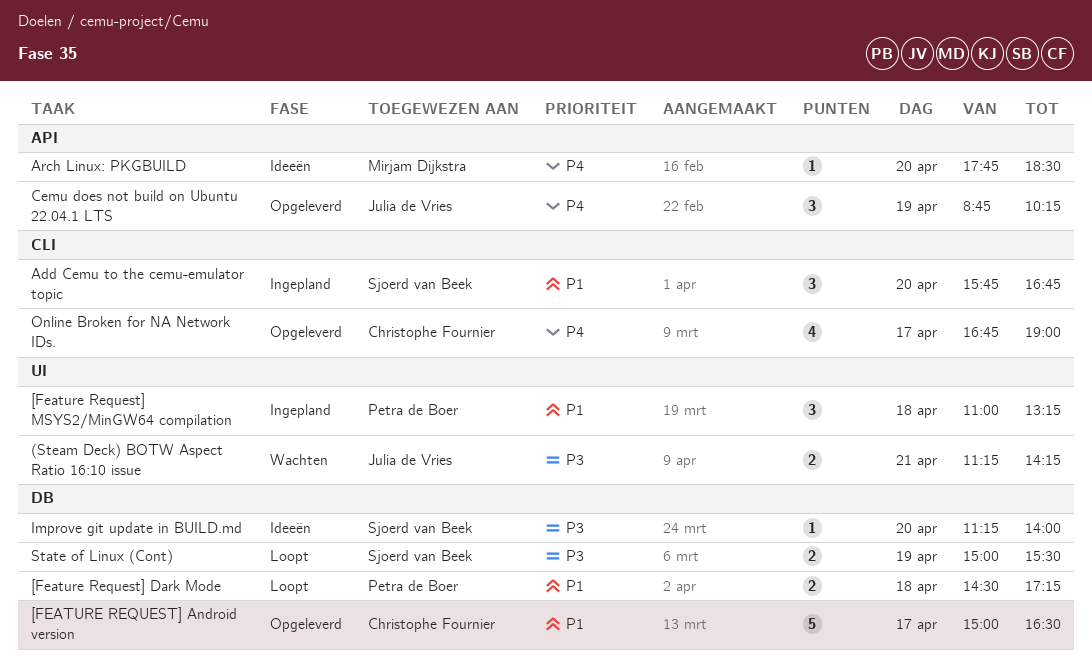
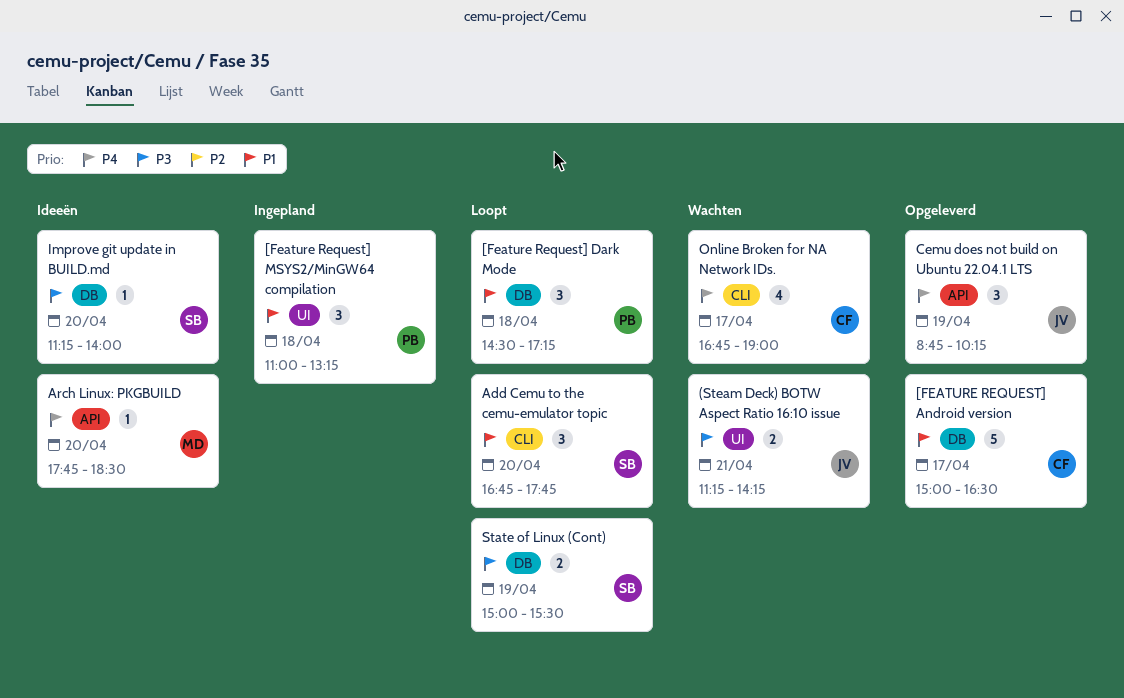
[Feature Request] Dark Mode, estimate: 2 -> 3
Add Cemu to the cemu-emulator topic, status: Ingepland -> Loopt
Add Cemu to the cemu-emulator topic, begins: 15:45 -> 16:45
Add Cemu to the cemu-emulator topic, ends: 16:45 -> 17:45
Online Broken for NA Network IDs., status: Opgeleverd -> Wachten

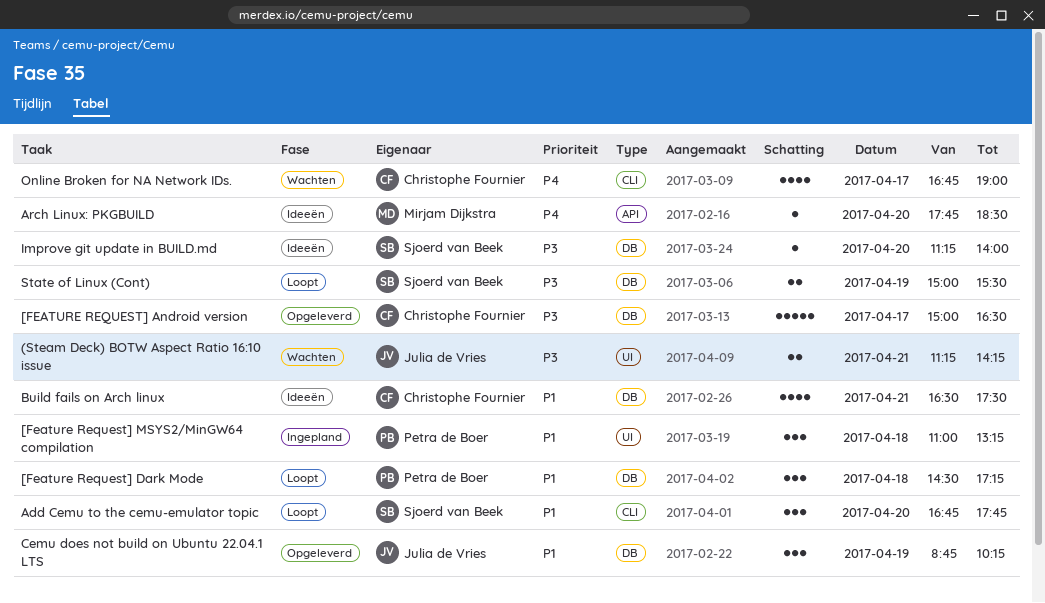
[FEATURE REQUEST] Android version, priority: P1 -> P3
Build fails on Arch linux: none -> present
Cemu does not build on Ubuntu 22.04.1 LTS, priority: P4 -> P1
Cemu does not build on Ubuntu 22.04.1 LTS, label: API -> DB

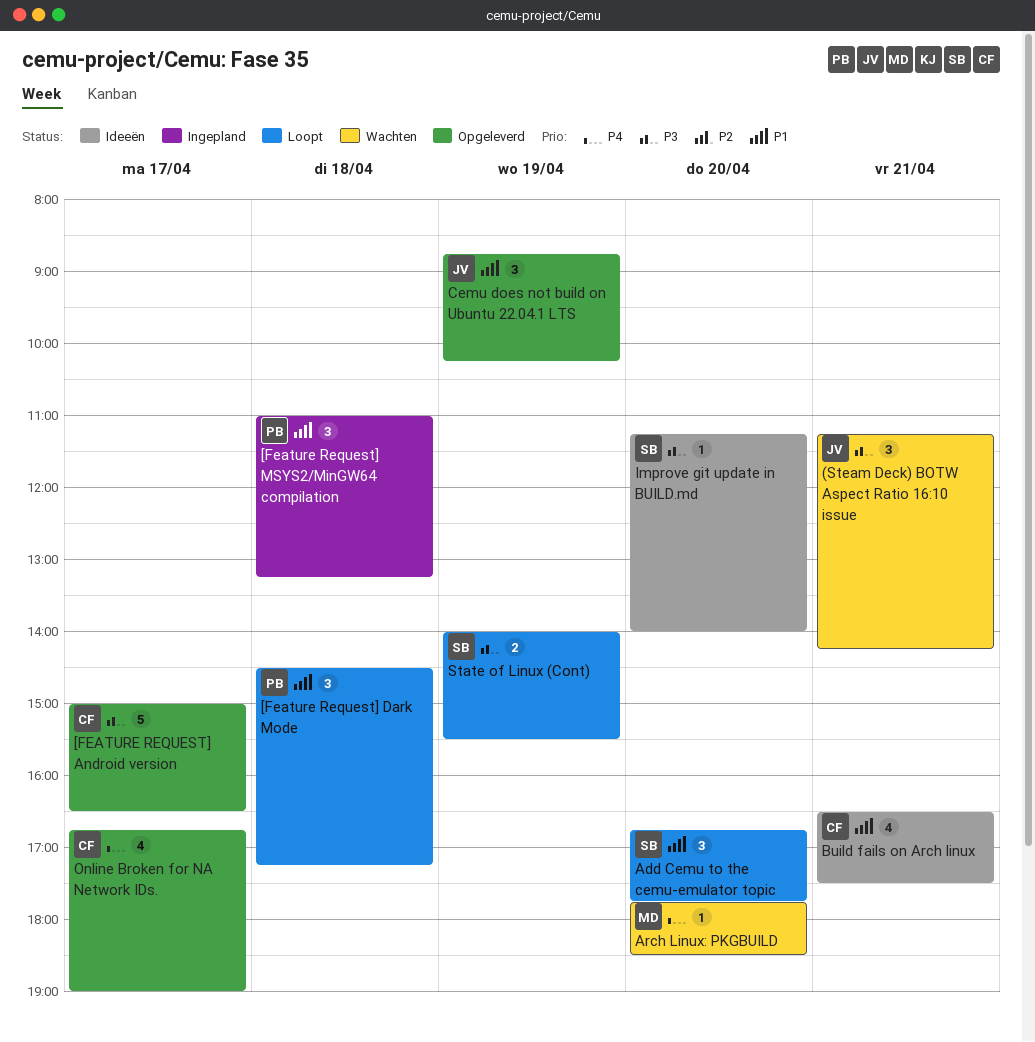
(Steam Deck) BOTW Aspect Ratio 16:10 issue, estimate: 2 -> 3
Arch Linux: PKGBUILD, status: Ideeën -> Wachten
Online Broken for NA Network IDs., status: Wachten -> Opgeleverd
State of Linux (Cont), begins: 15:00 -> 14:00

